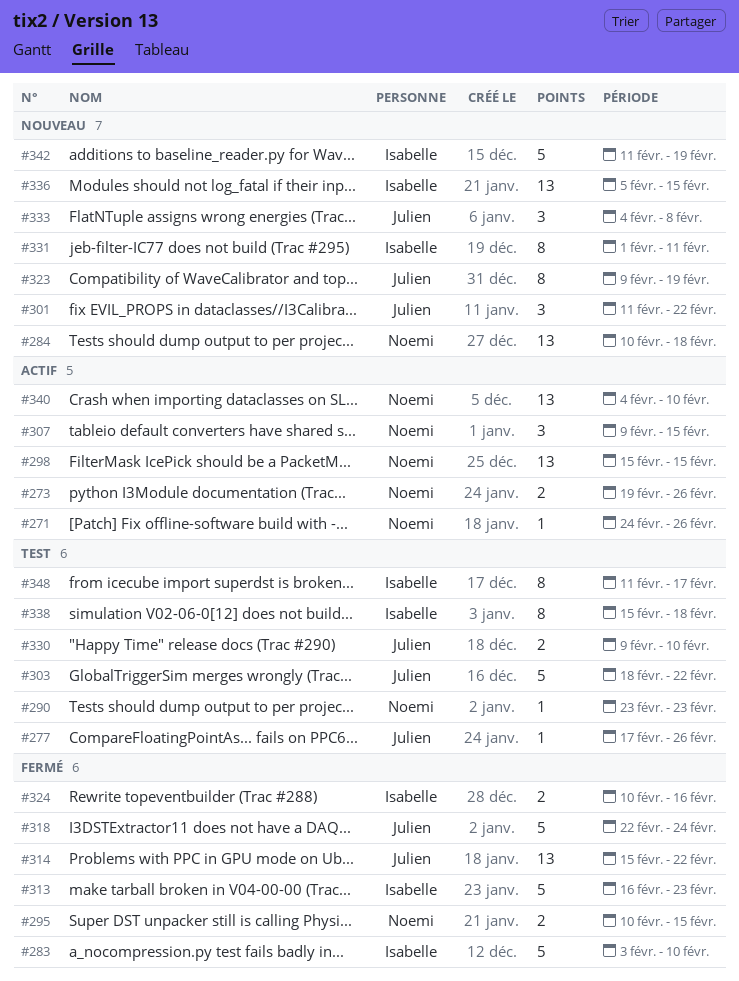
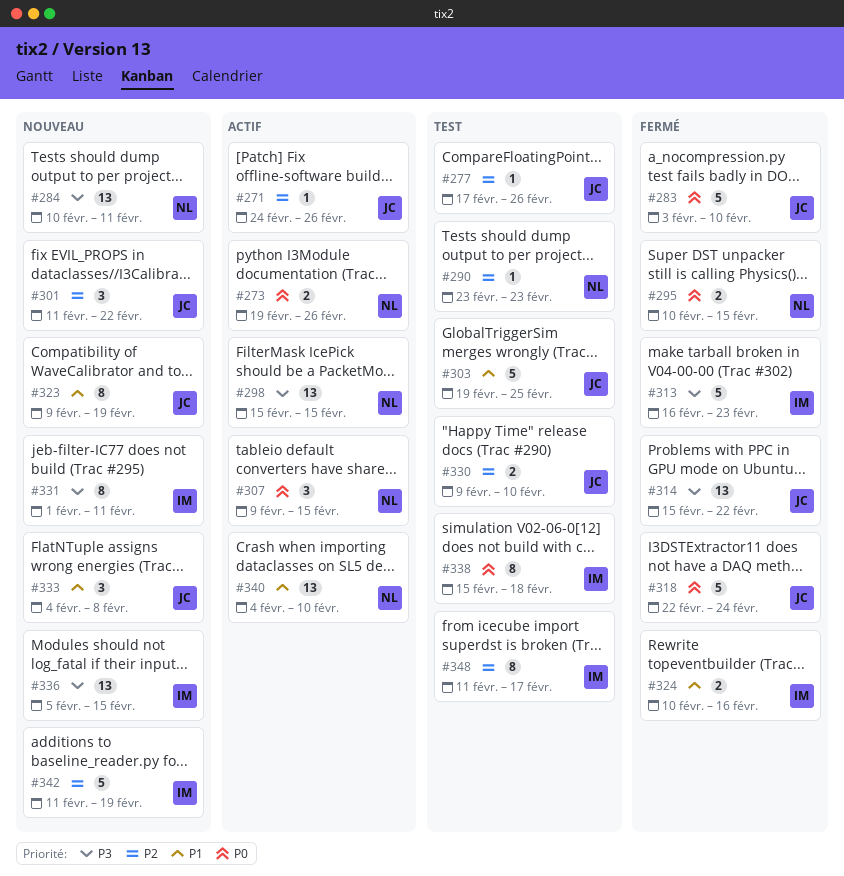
#271, owner: Noemi -> Julien
#283, owner: Isabelle -> Julien
#284, due: Feb 18 -> Feb 11
#303, start: Feb 18 -> Feb 19
#303, due: Feb 22 -> Feb 25

